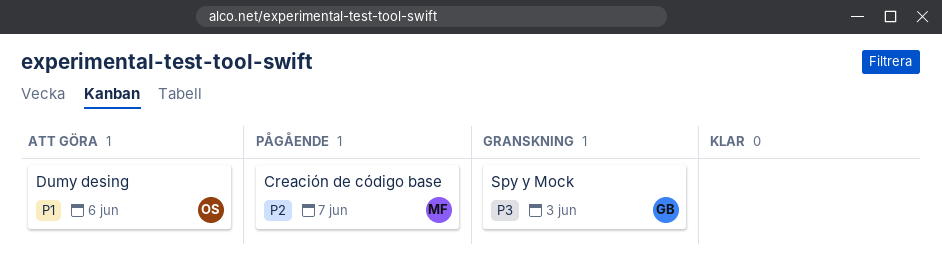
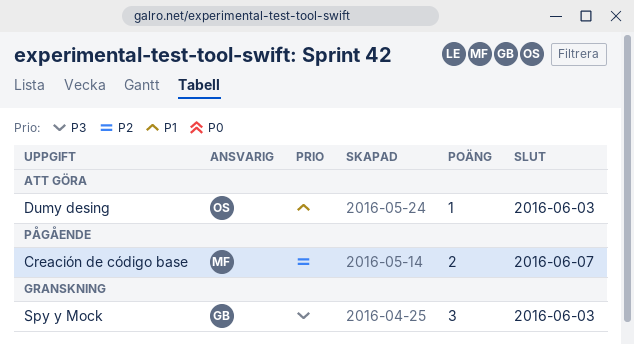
Dumy desing, due: Jun 6 -> Jun 3

